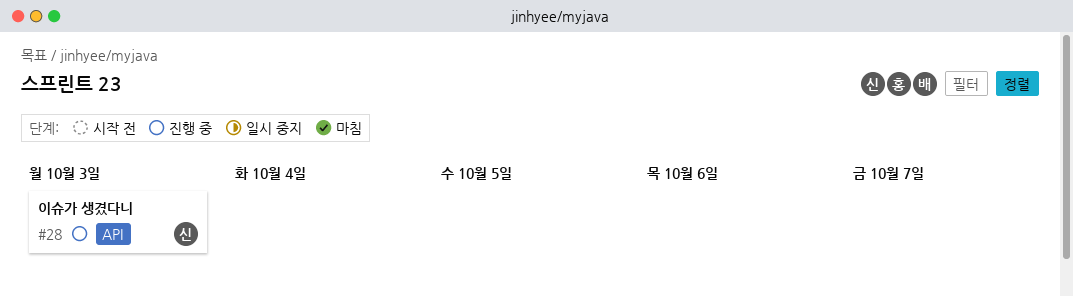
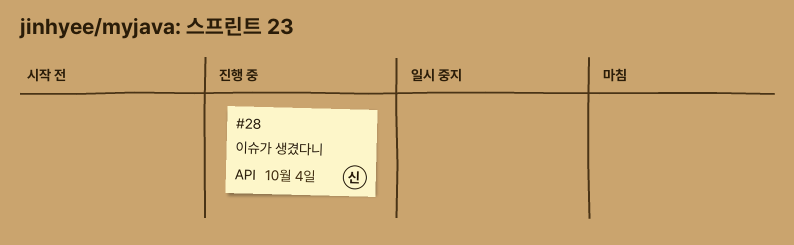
#28, due: Oct 3 -> Oct 4

